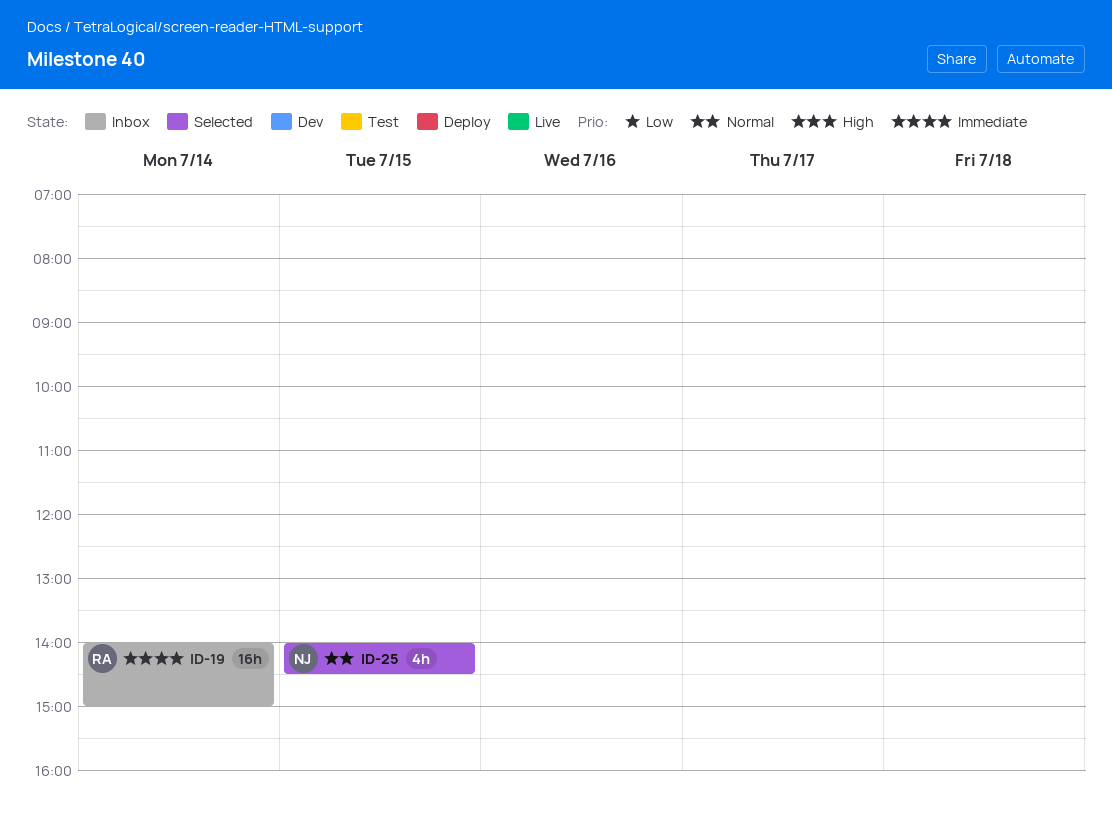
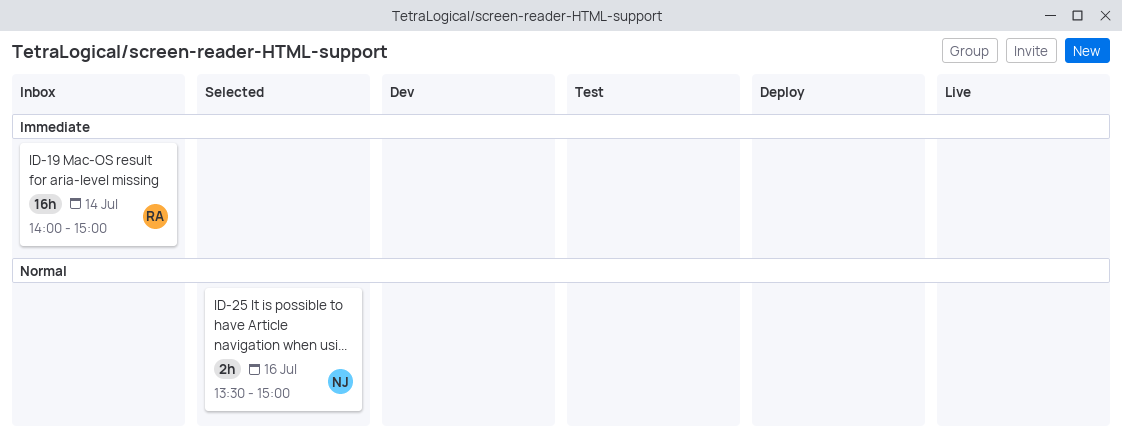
ID-25, estimate: 4h -> 2h
ID-25, day: Jul 15 -> Jul 16
ID-25, begins: 14:00 -> 13:30
ID-25, ends: 14:30 -> 15:00

